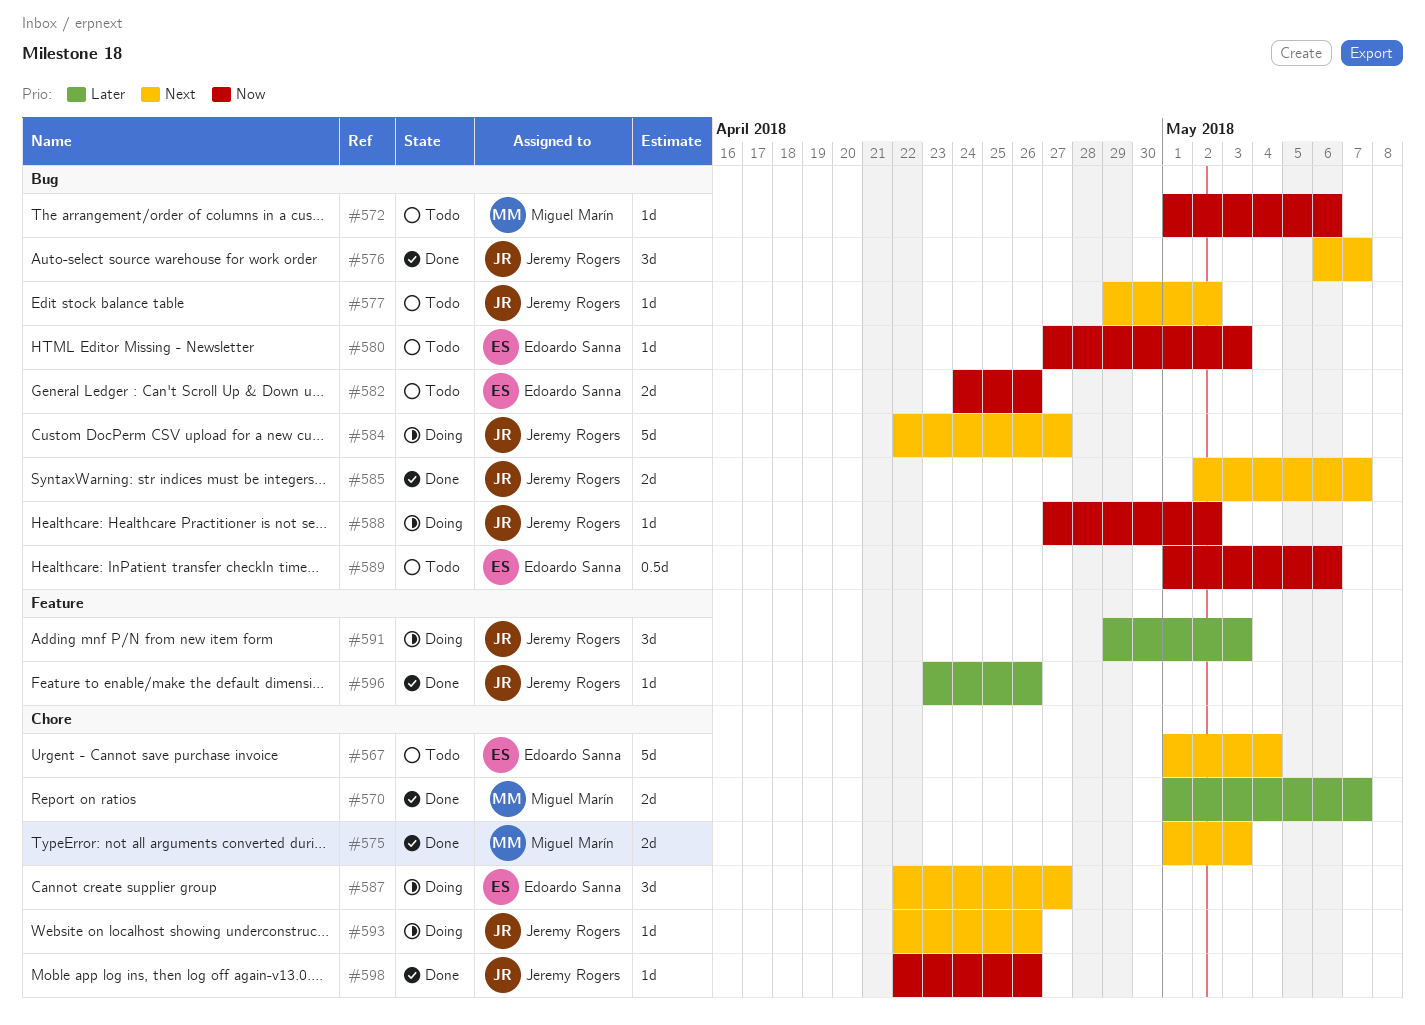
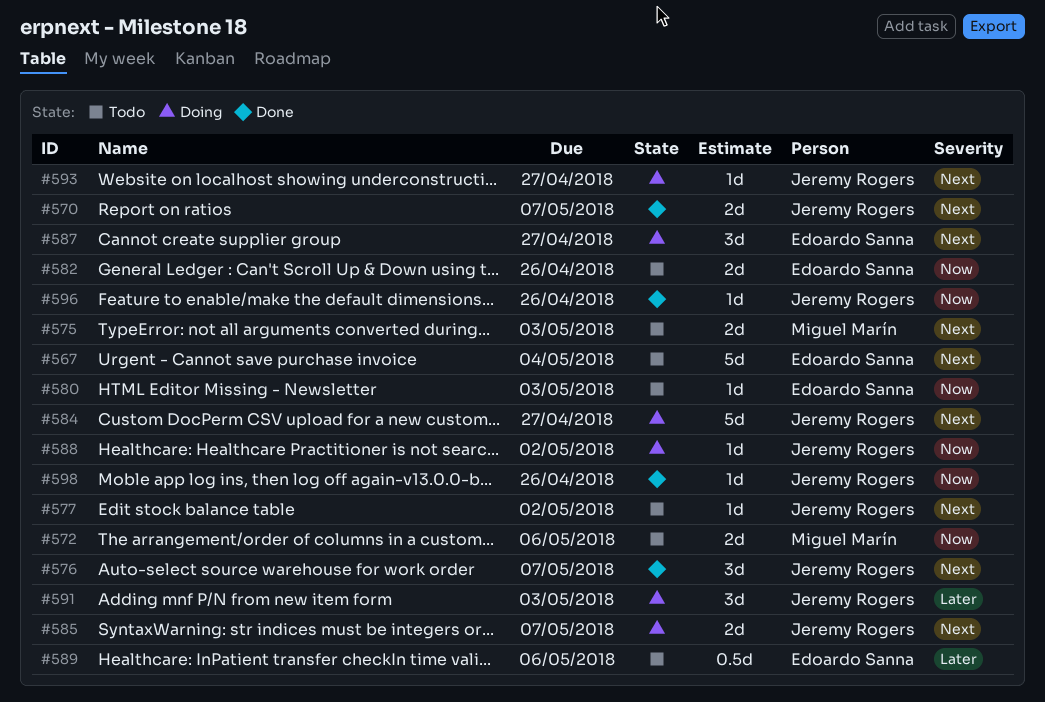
#570, owner: Miguel Marín -> Jeremy Rogers
#570, priority: Later -> Next
#572, estimate: 1d -> 2d
#575, status: Done -> Todo
#585, status: Done -> Doing
#589, priority: Now -> Later
#593, due: Apr 26 -> Apr 27
#596, priority: Later -> Now

